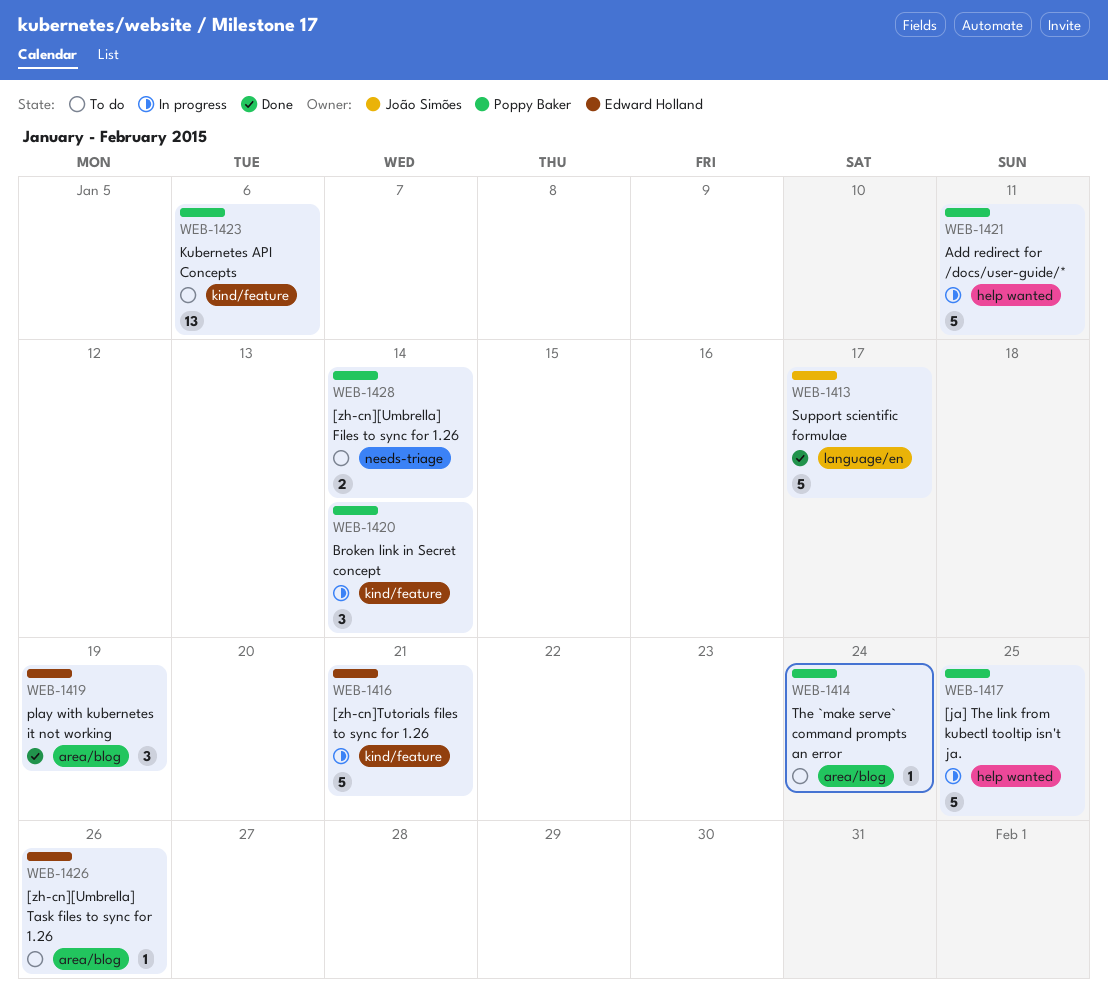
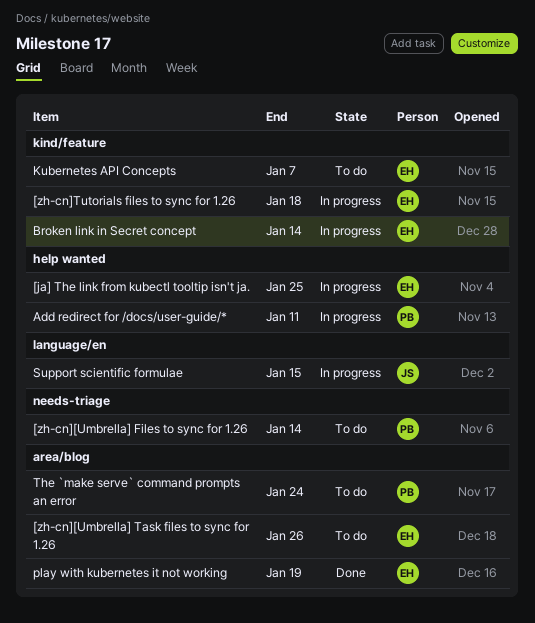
[ja] The link from kubectl tooltip isn't ja., owner: Poppy Baker -> Edward Holland
[zh-cn]Tutorials files to sync for 1.26, due: Jan 21 -> Jan 18
Broken link in Secret concept, owner: Poppy Baker -> Edward Holland
Kubernetes API Concepts, owner: Poppy Baker -> Edward Holland
Kubernetes API Concepts, due: Jan 6 -> Jan 7
Support scientific formulae, status: Done -> In progress
Support scientific formulae, due: Jan 17 -> Jan 15

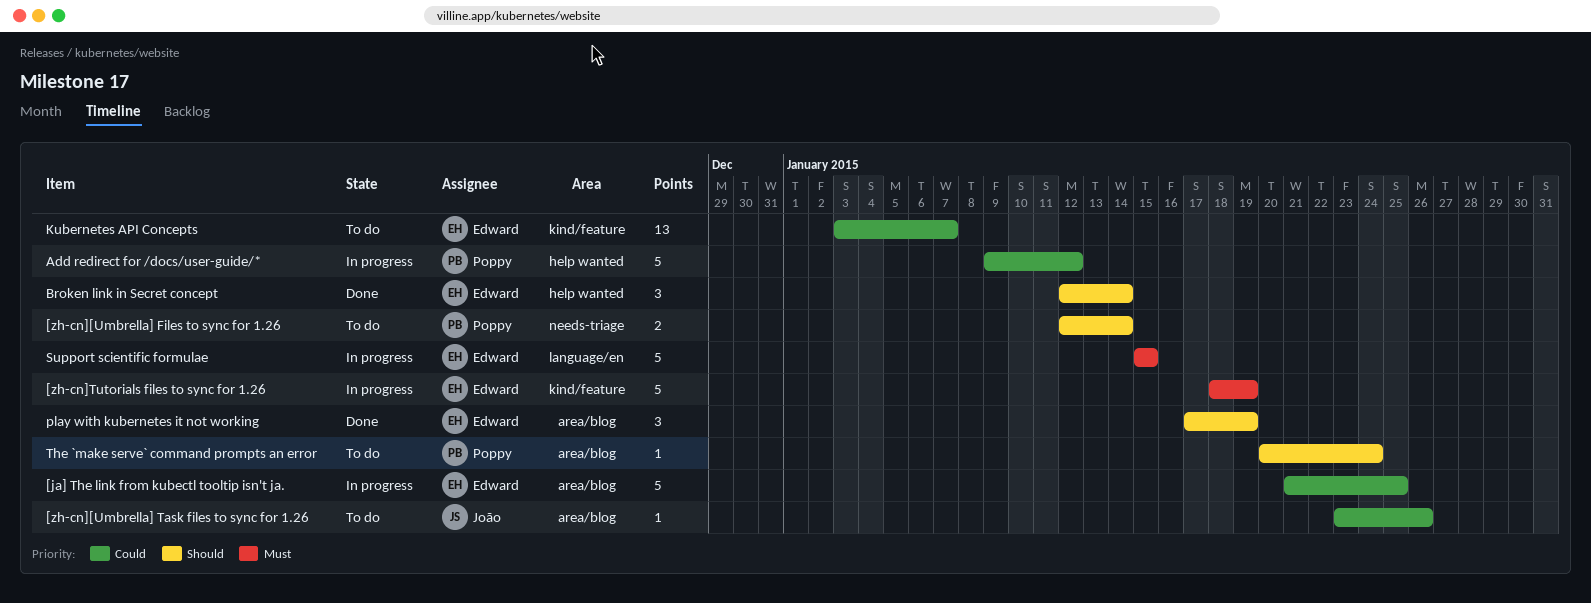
[ja] The link from kubectl tooltip isn't ja., label: help wanted -> area/blog
[zh-cn][Umbrella] Task files to sync for 1.26, owner: Edward -> João
[zh-cn]Tutorials files to sync for 1.26, due: Jan 18 -> Jan 19
Add redirect for /docs/user-guide/*, due: Jan 11 -> Jan 12
Broken link in Secret concept, status: In progress -> Done
Broken link in Secret concept, label: kind/feature -> help wanted
Support scientific formulae, owner: João -> Edward

